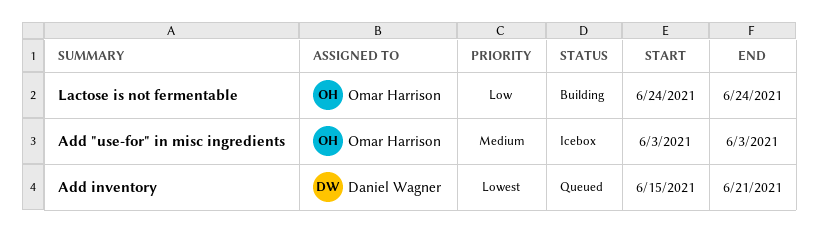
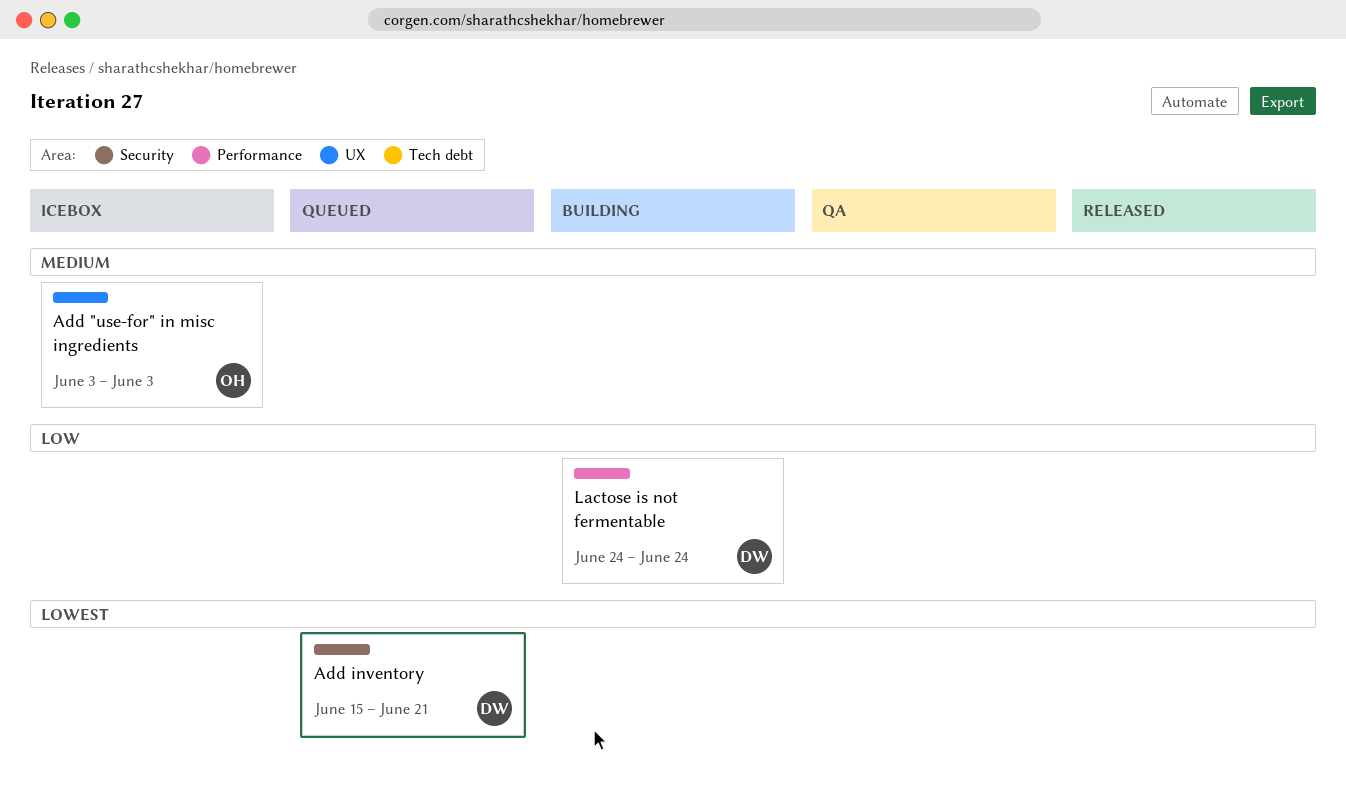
Lactose is not fermentable, owner: Omar Harrison -> Daniel Wagner

